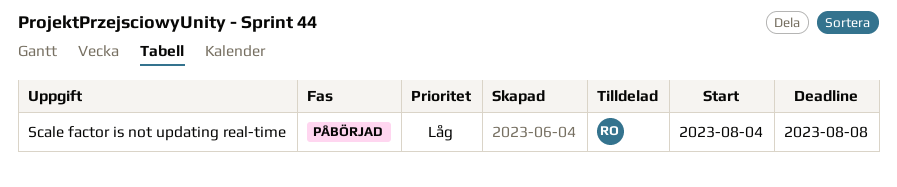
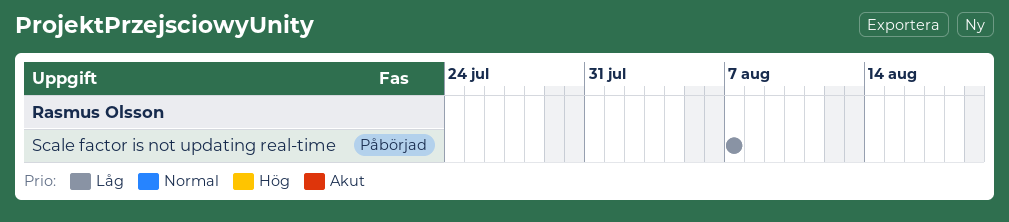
Scale factor is not updating real-time, start: Aug 4 -> Aug 7
Scale factor is not updating real-time, due: Aug 8 -> Aug 7

